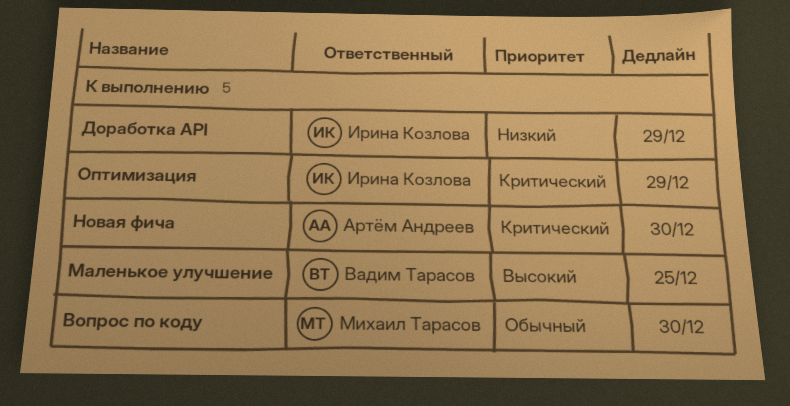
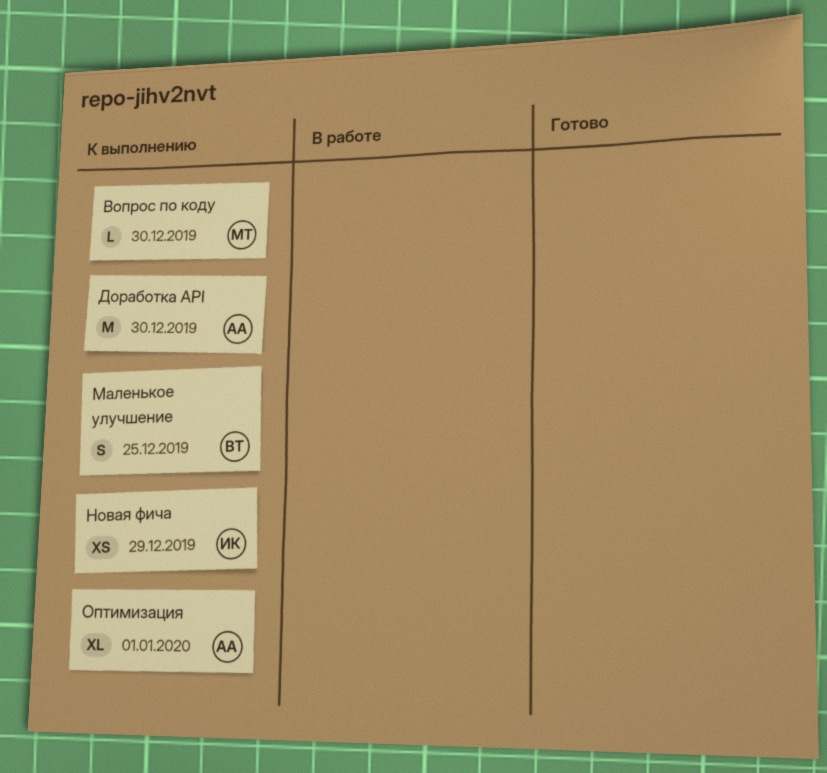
Доработка API, owner: Ирина Козлова -> Артём Андреев
Доработка API, due: Dec 29 -> Dec 30
Новая фича, owner: Артём Андреев -> Ирина Козлова
Новая фича, due: Dec 30 -> Dec 29
Оптимизация, owner: Ирина Козлова -> Артём Андреев
Оптимизация, due: Dec 29 -> Jan 1

